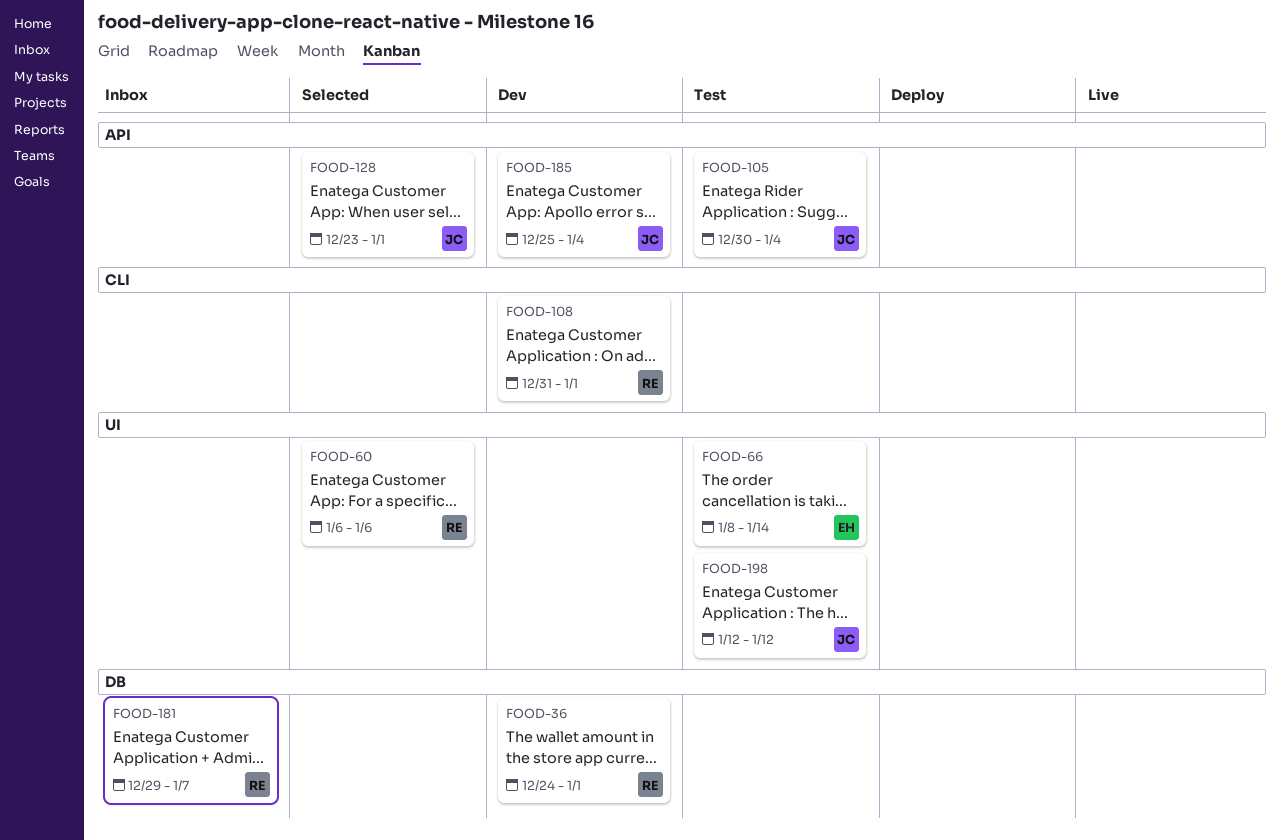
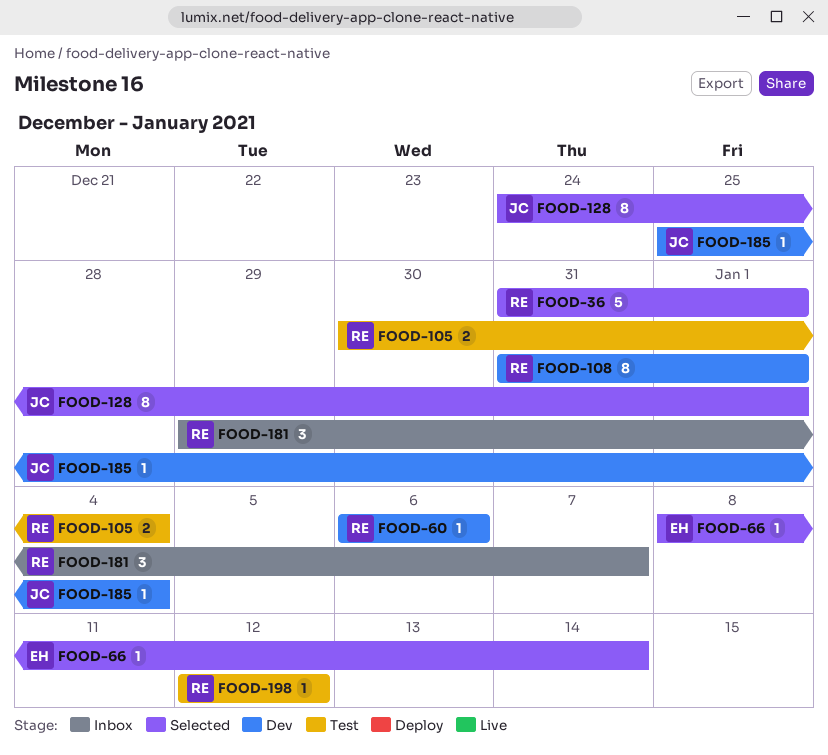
FOOD-36, status: Dev -> Selected
FOOD-36, start: Dec 24 -> Dec 31
FOOD-60, status: Selected -> Dev
FOOD-66, status: Test -> Selected
FOOD-105, owner: JC -> RE
FOOD-128, start: Dec 23 -> Dec 24
FOOD-198, owner: JC -> RE

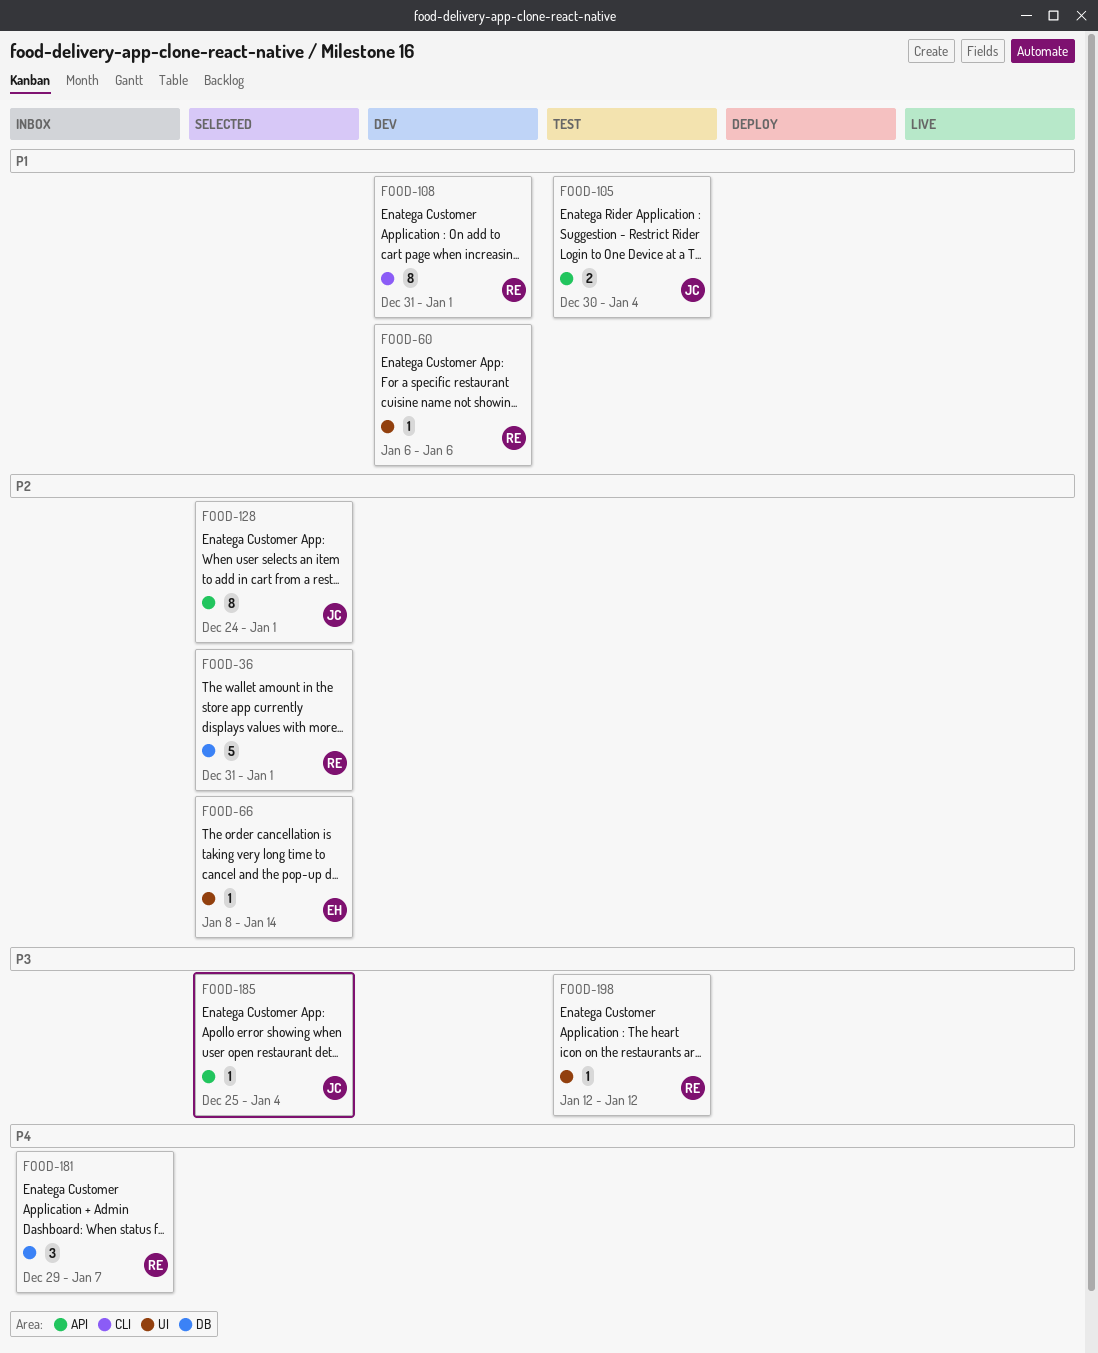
FOOD-105, owner: RE -> JC
FOOD-185, status: Dev -> Selected

